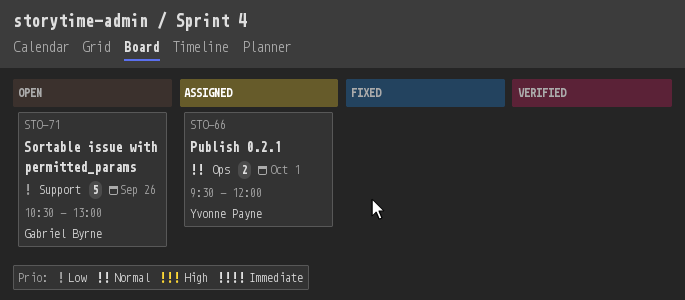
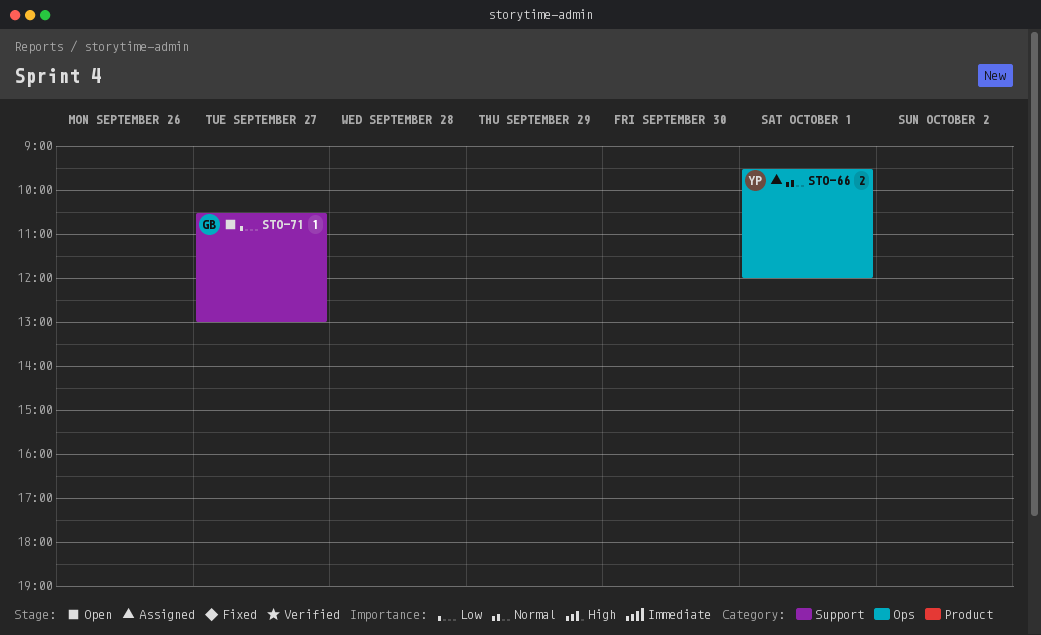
STO-71, estimate: 5 -> 1
STO-71, day: Sep 26 -> Sep 27

